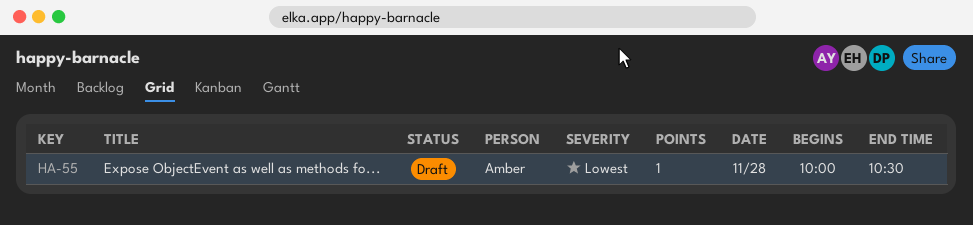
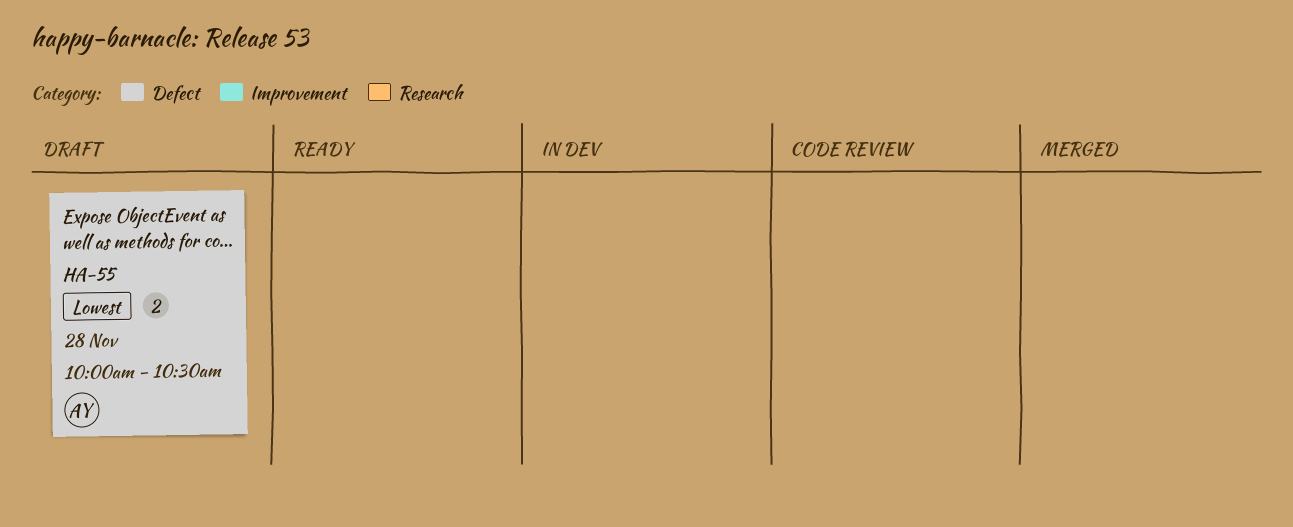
HA-55, estimate: 1 -> 2

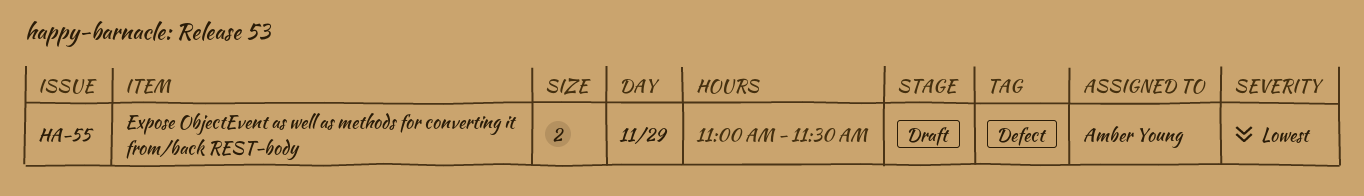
HA-55, day: Nov 28 -> Nov 29
HA-55, begins: 10:00 -> 11:00
HA-55, ends: 10:30 -> 11:30

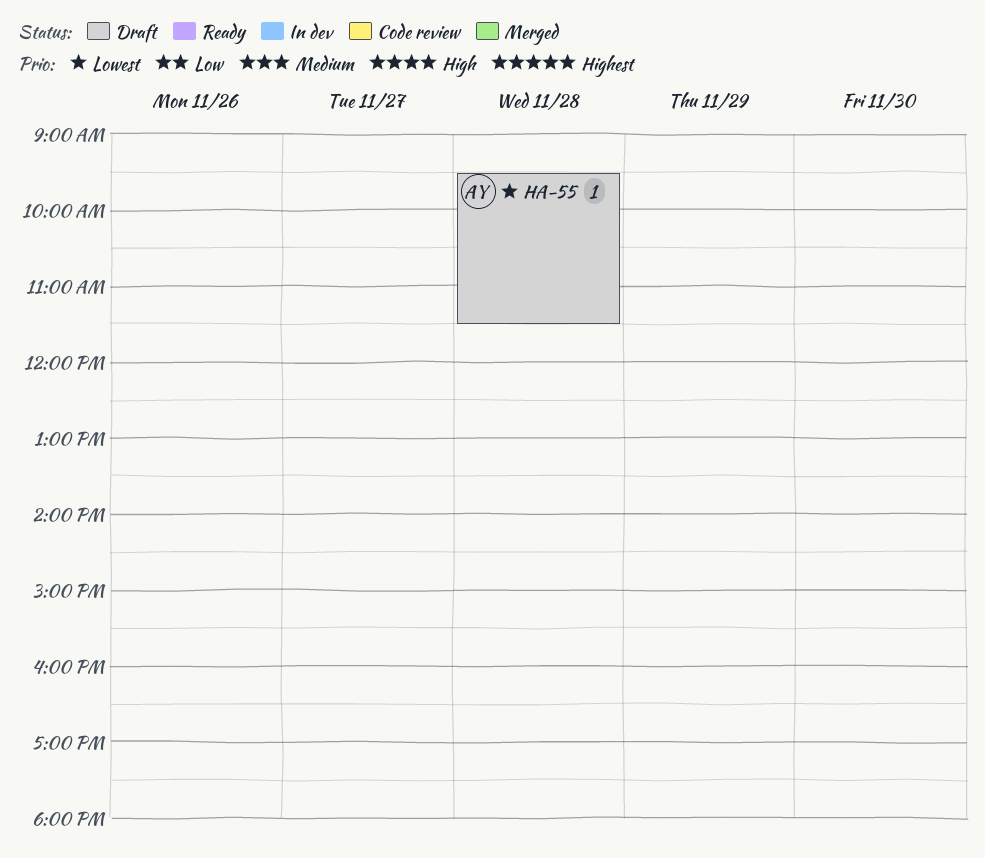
HA-55, estimate: 2 -> 1
HA-55, day: Nov 29 -> Nov 28
HA-55, begins: 11:00 -> 09:30

